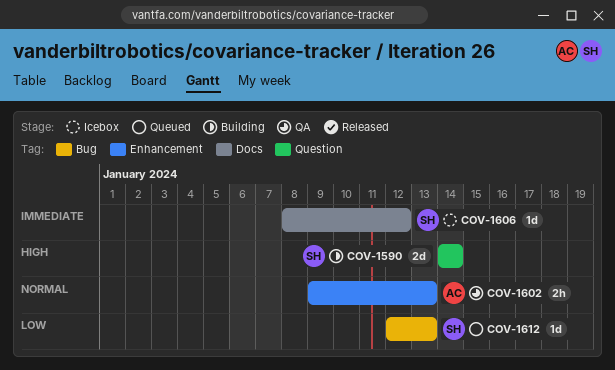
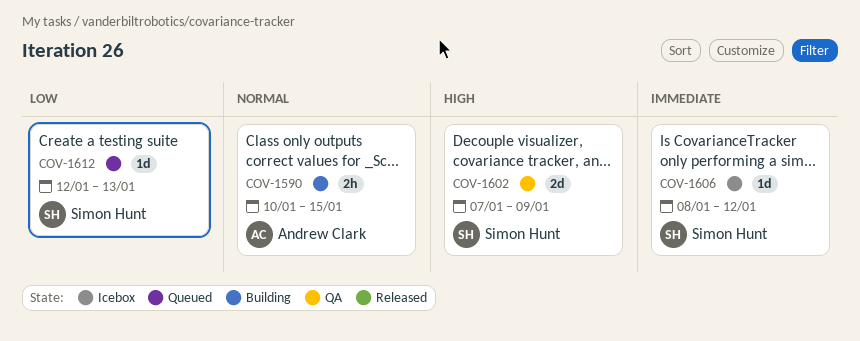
COV-1590, owner: Simon Hunt -> Andrew Clark
COV-1590, priority: High -> Normal
COV-1590, estimate: 2d -> 2h
COV-1590, start: Jan 14 -> Jan 10
COV-1590, due: Jan 14 -> Jan 15
COV-1602, owner: Andrew Clark -> Simon Hunt
COV-1602, priority: Normal -> High
COV-1602, estimate: 2h -> 2d
COV-1602, start: Jan 9 -> Jan 7
COV-1602, due: Jan 13 -> Jan 9

